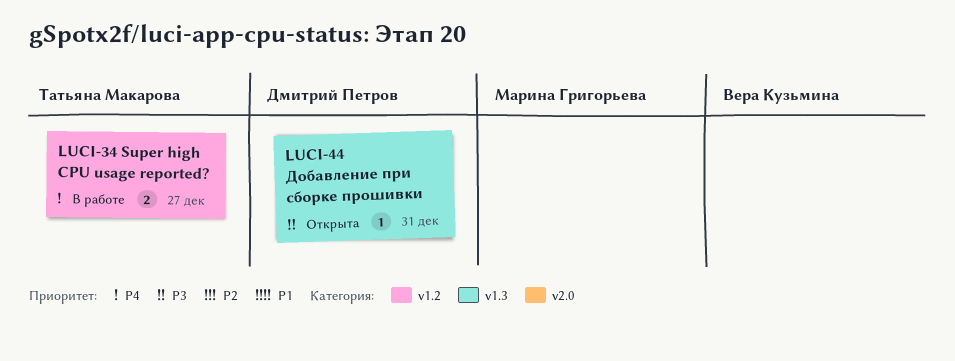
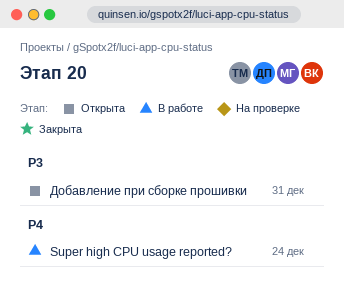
Super high CPU usage reported?, due: Dec 27 -> Dec 24

